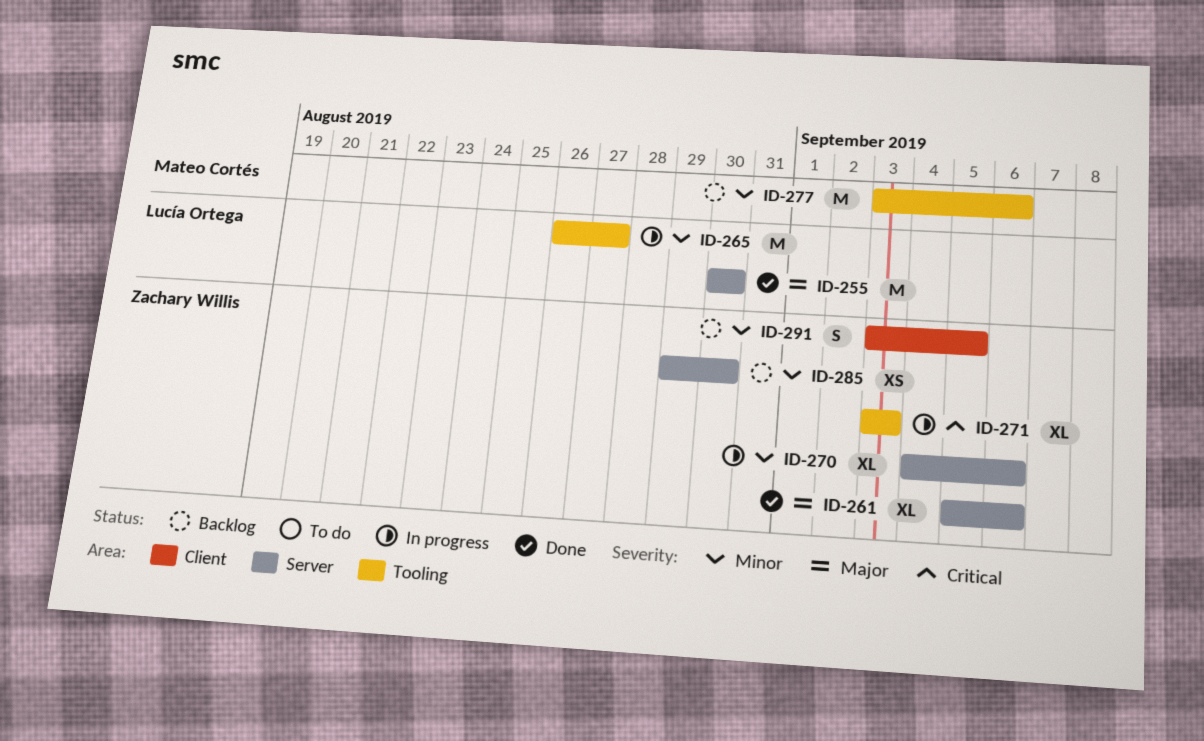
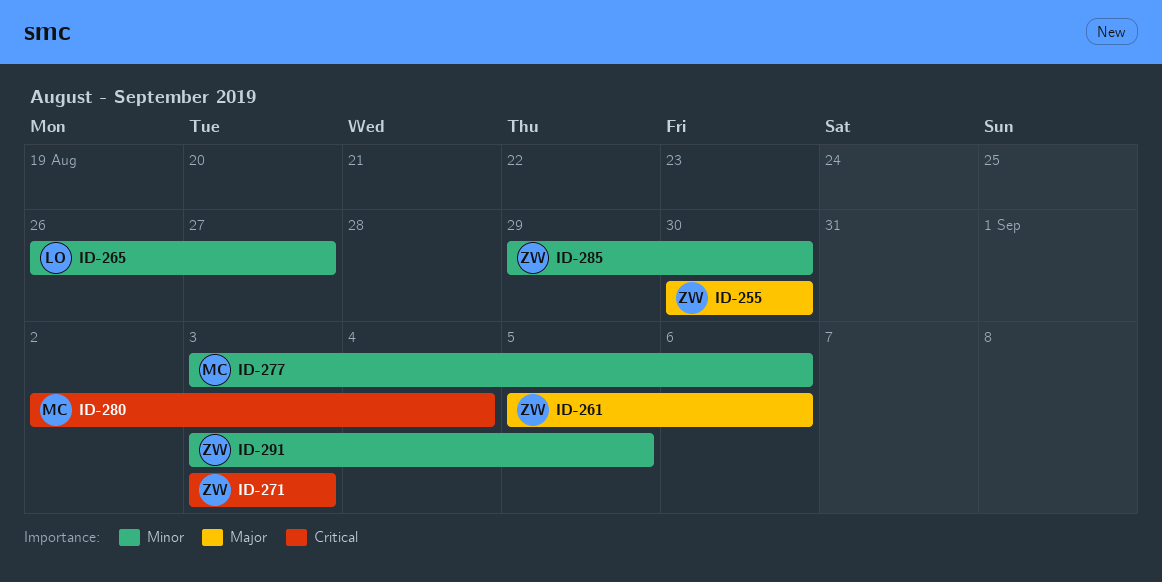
ID-255, owner: Lucía Ortega -> Zachary Willis
ID-270: present -> none
ID-280: none -> present

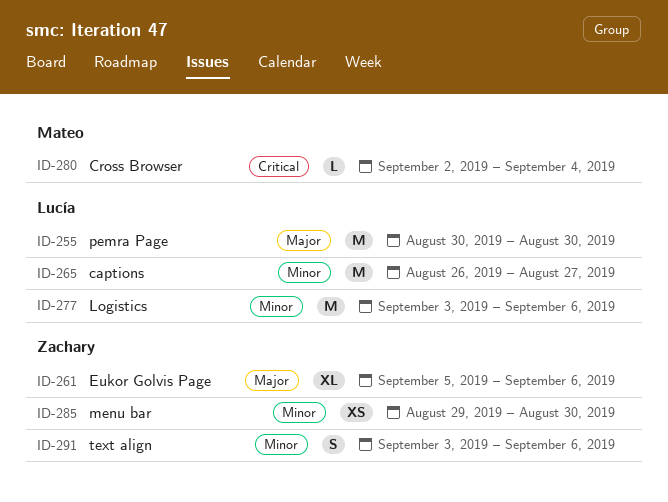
ID-255, owner: Zachary -> Lucía
ID-271: present -> none
ID-277, owner: Mateo -> Lucía
ID-291, due: Sep 5 -> Sep 6

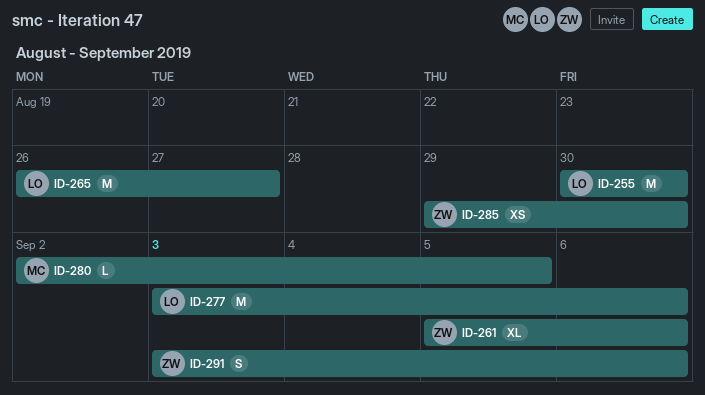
ID-280, due: Sep 4 -> Sep 5

